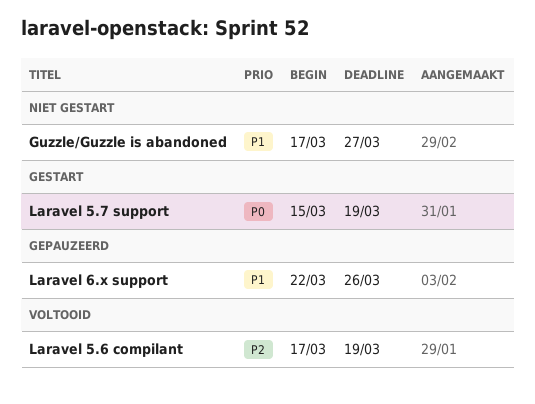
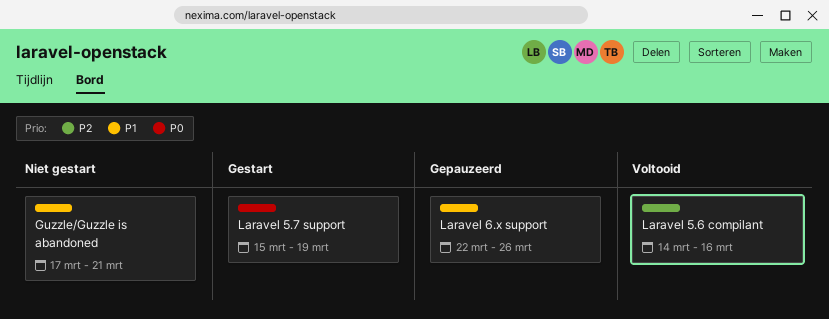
Guzzle/Guzzle is abandoned, due: Mar 27 -> Mar 21
Laravel 5.6 compilant, start: Mar 17 -> Mar 14
Laravel 5.6 compilant, due: Mar 19 -> Mar 16

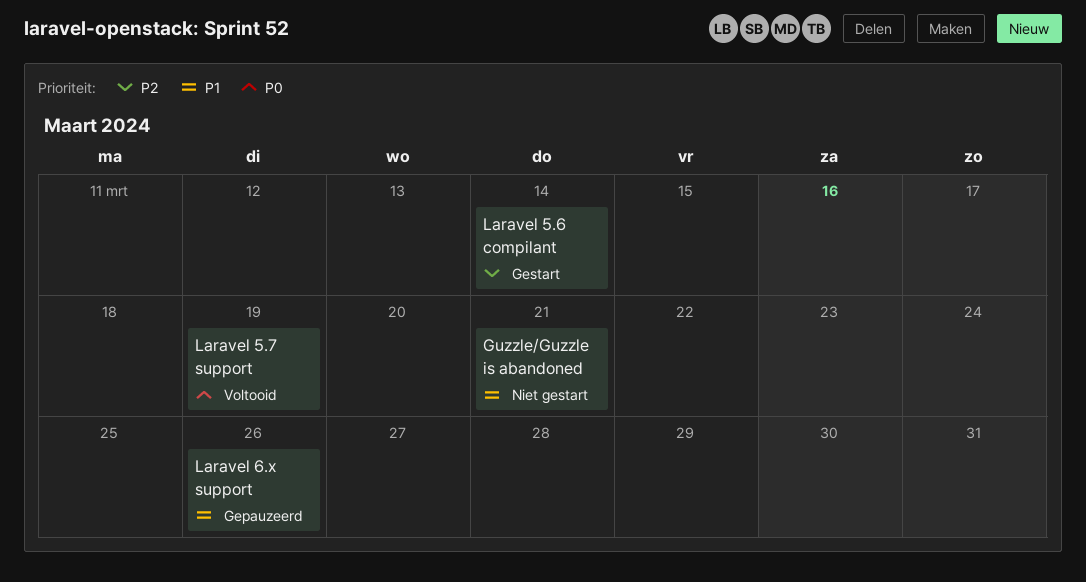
Laravel 5.6 compilant, status: Voltooid -> Gestart
Laravel 5.6 compilant, due: Mar 16 -> Mar 14
Laravel 5.7 support, status: Gestart -> Voltooid

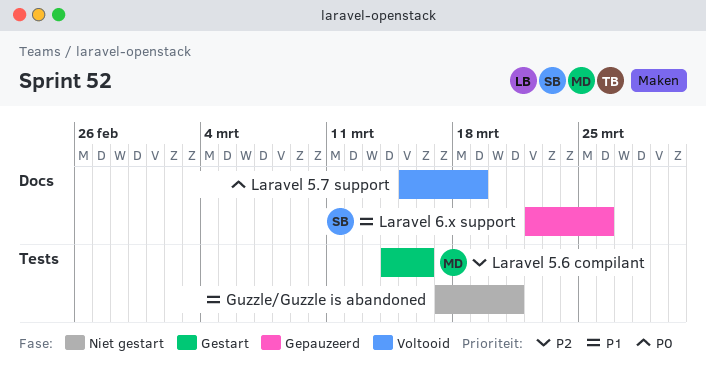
Laravel 5.6 compilant, due: Mar 14 -> Mar 16

